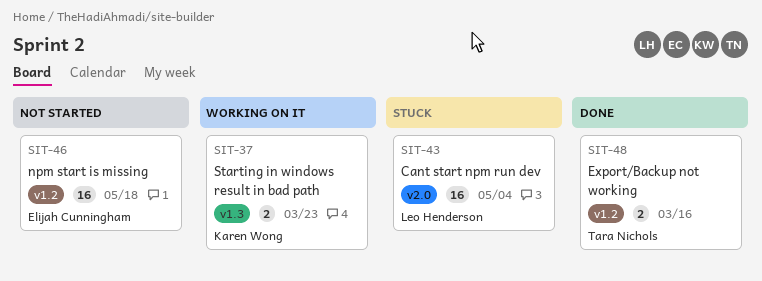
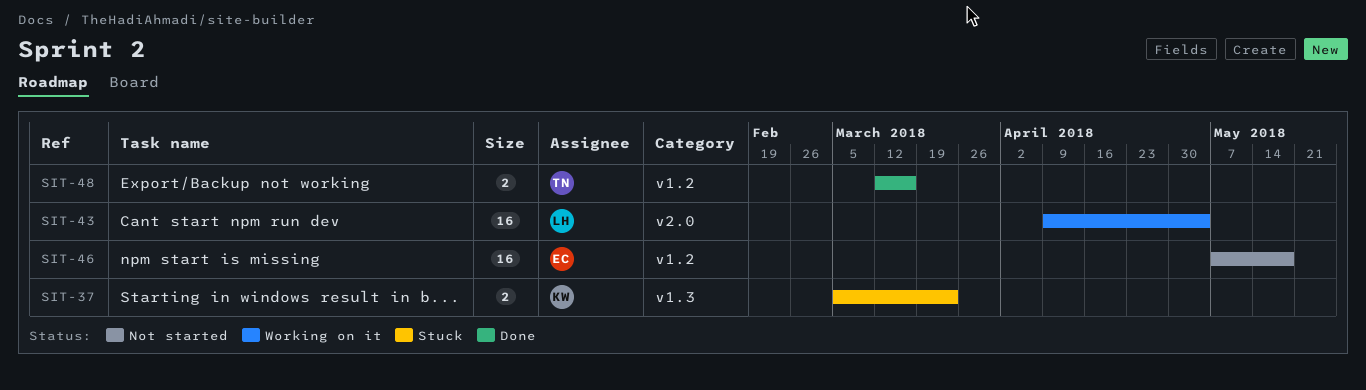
SIT-37, status: Working on it -> Stuck
SIT-43, status: Stuck -> Working on it

